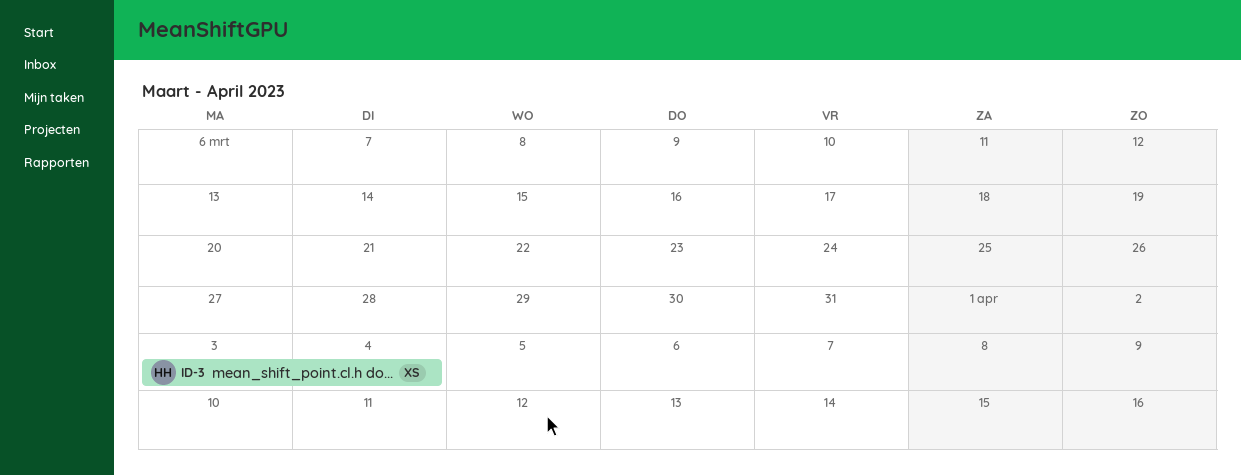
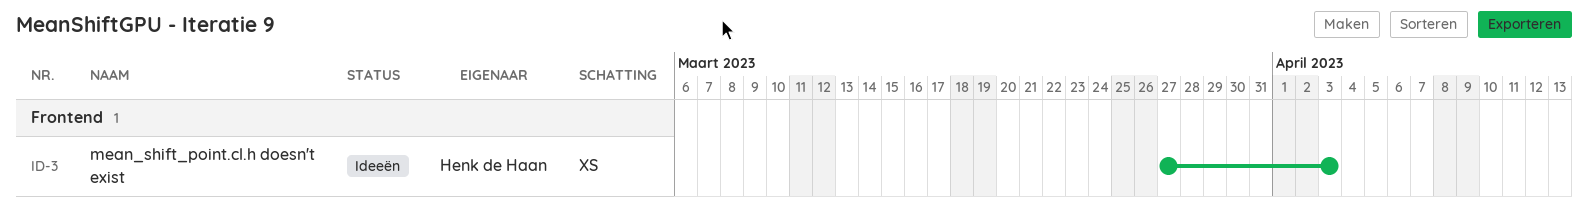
ID-3, start: Apr 3 -> Mar 27
ID-3, due: Apr 4 -> Apr 3

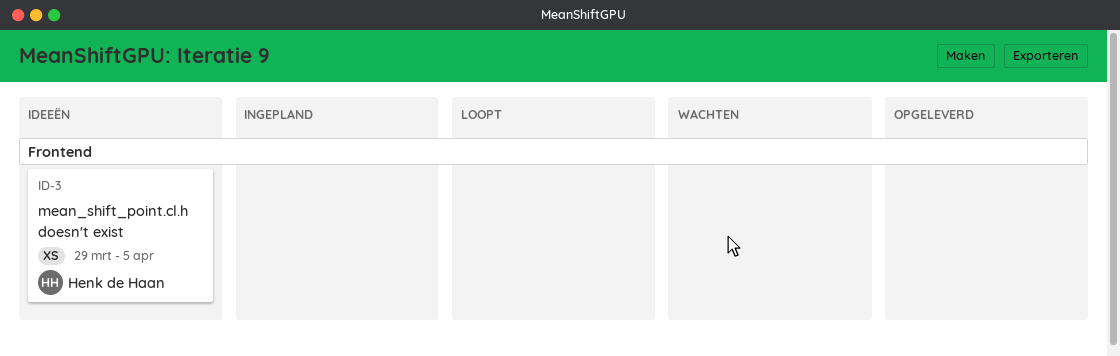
ID-3, start: Mar 27 -> Mar 29
ID-3, due: Apr 3 -> Apr 5

